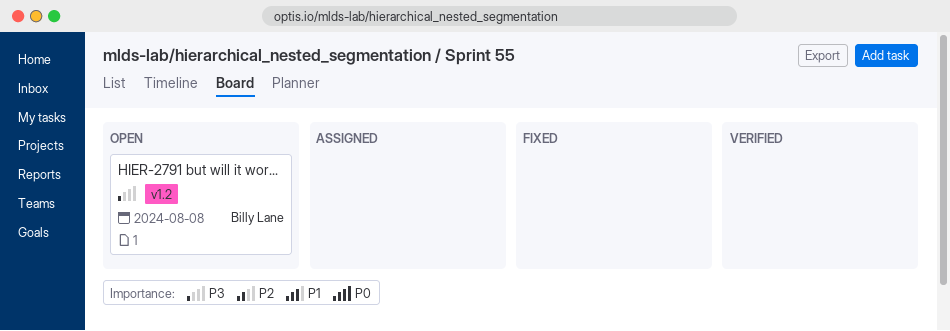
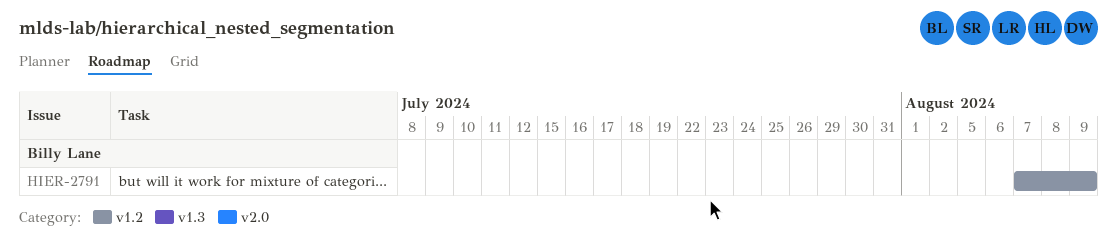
HIER-2791, due: Aug 8 -> Aug 9

